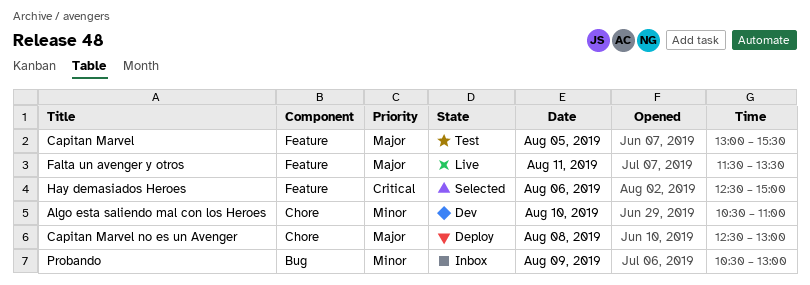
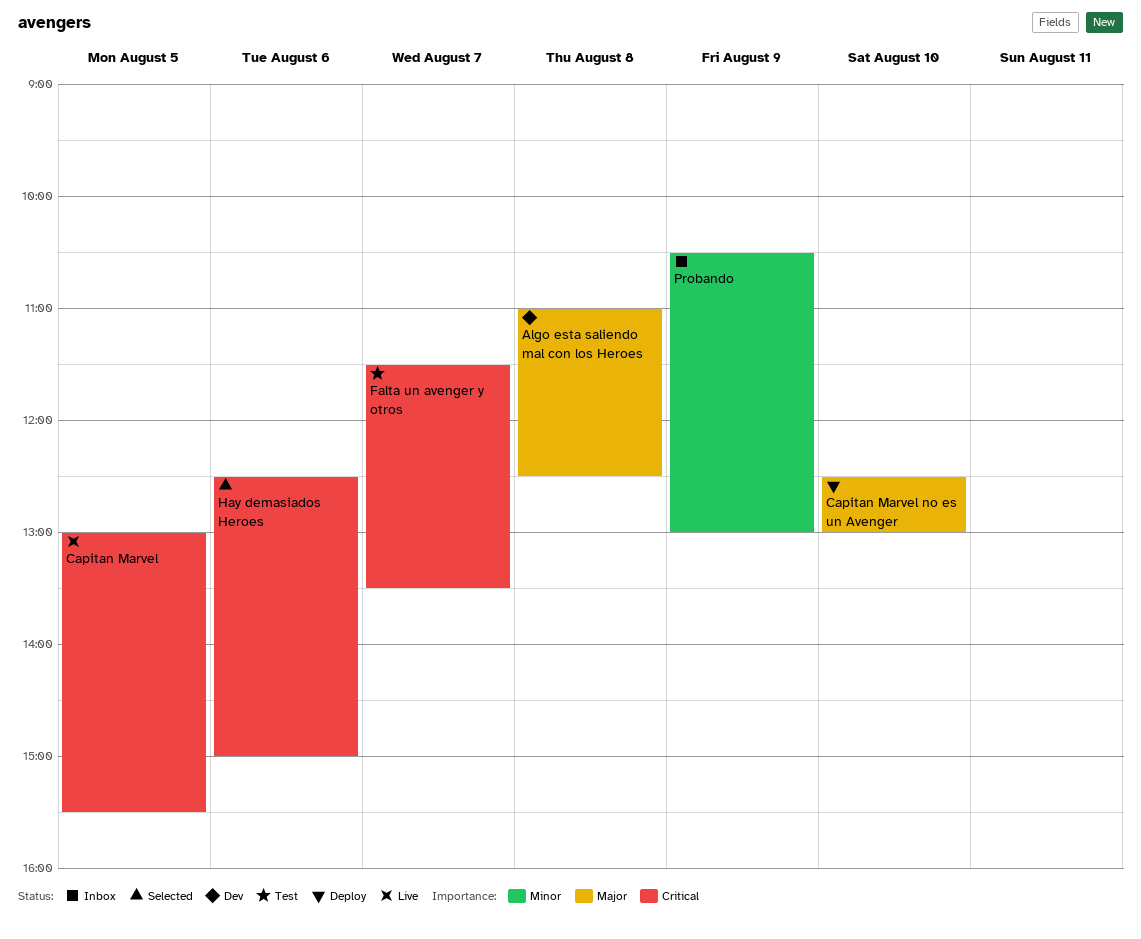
Algo esta saliendo mal con los Heroes, priority: Minor -> Major
Algo esta saliendo mal con los Heroes, day: Aug 10 -> Aug 8
Algo esta saliendo mal con los Heroes, begins: 10:30 -> 11:00
Algo esta saliendo mal con los Heroes, ends: 11:00 -> 12:30
Capitan Marvel, status: Test -> Live
Capitan Marvel, priority: Major -> Critical
Capitan Marvel no es un Avenger, day: Aug 8 -> Aug 10
Falta un avenger y otros, status: Live -> Test
Falta un avenger y otros, priority: Major -> Critical
Falta un avenger y otros, day: Aug 11 -> Aug 7

